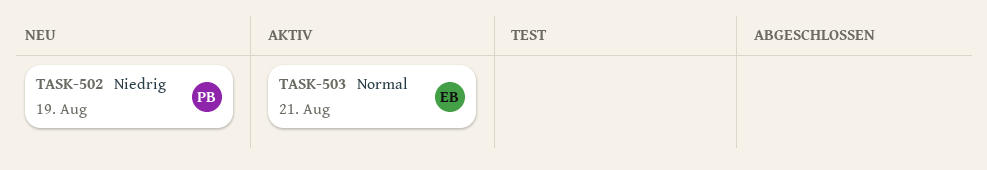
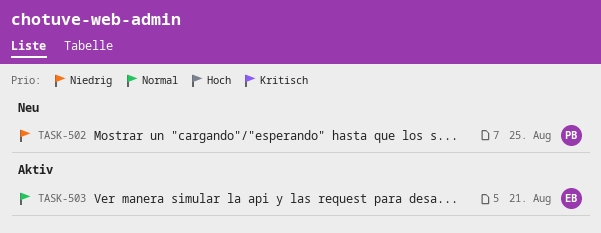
TASK-502, due: Aug 19 -> Aug 25

